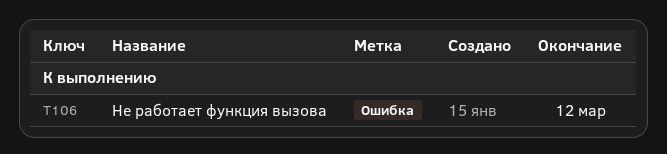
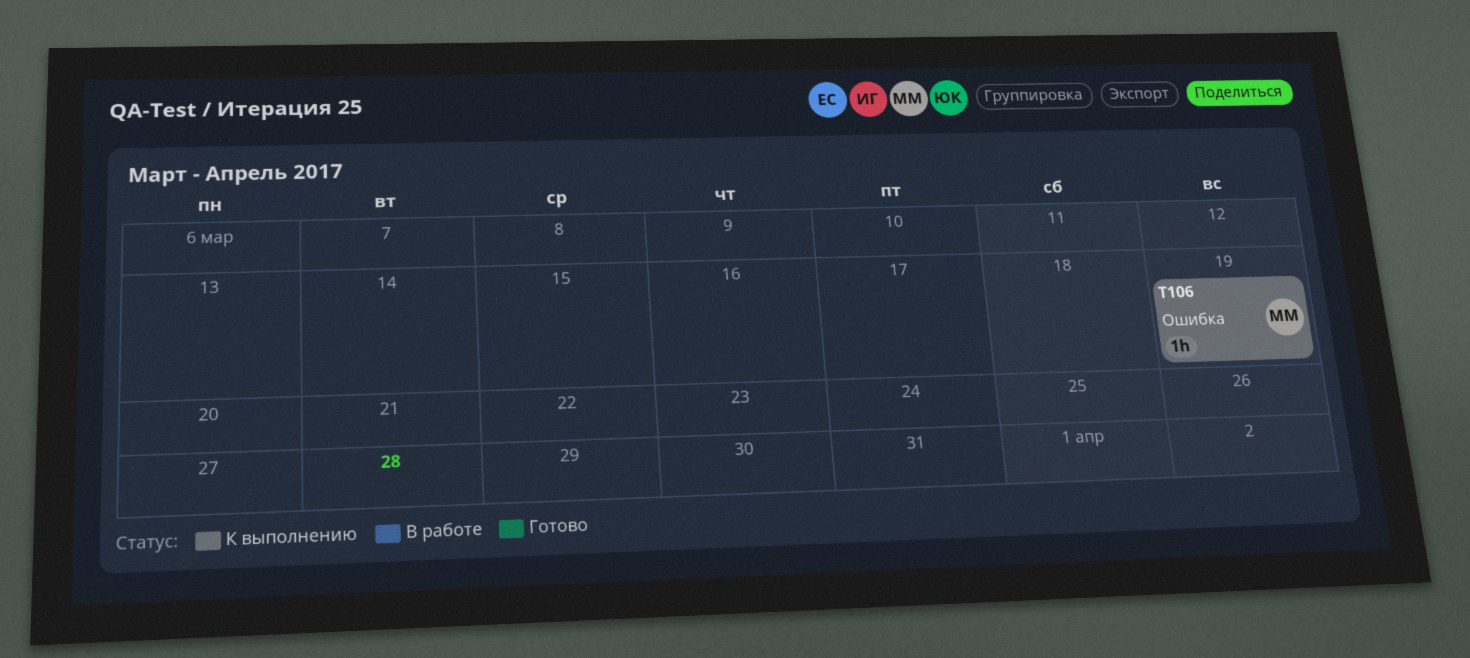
T106, due: Mar 12 -> Mar 19

